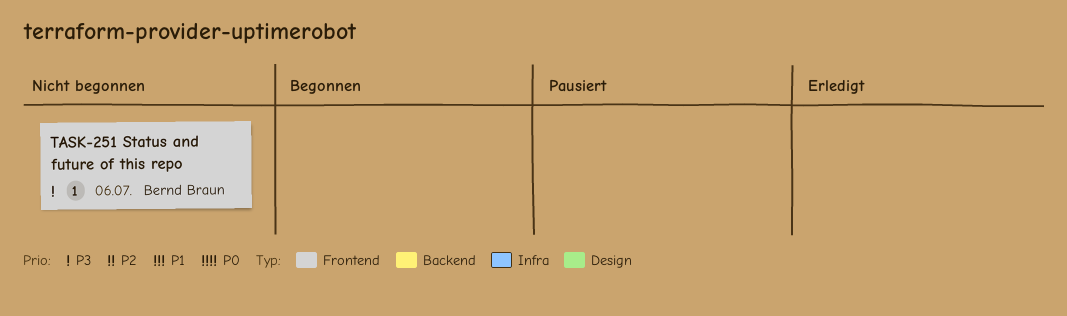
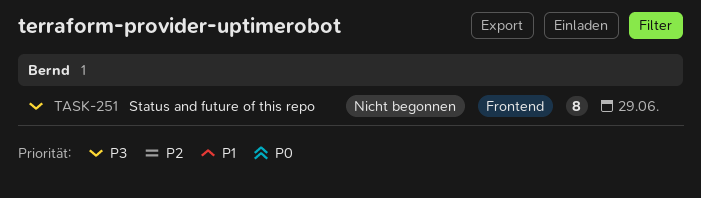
TASK-251, estimate: 1 -> 8
TASK-251, due: Jul 6 -> Jun 29

